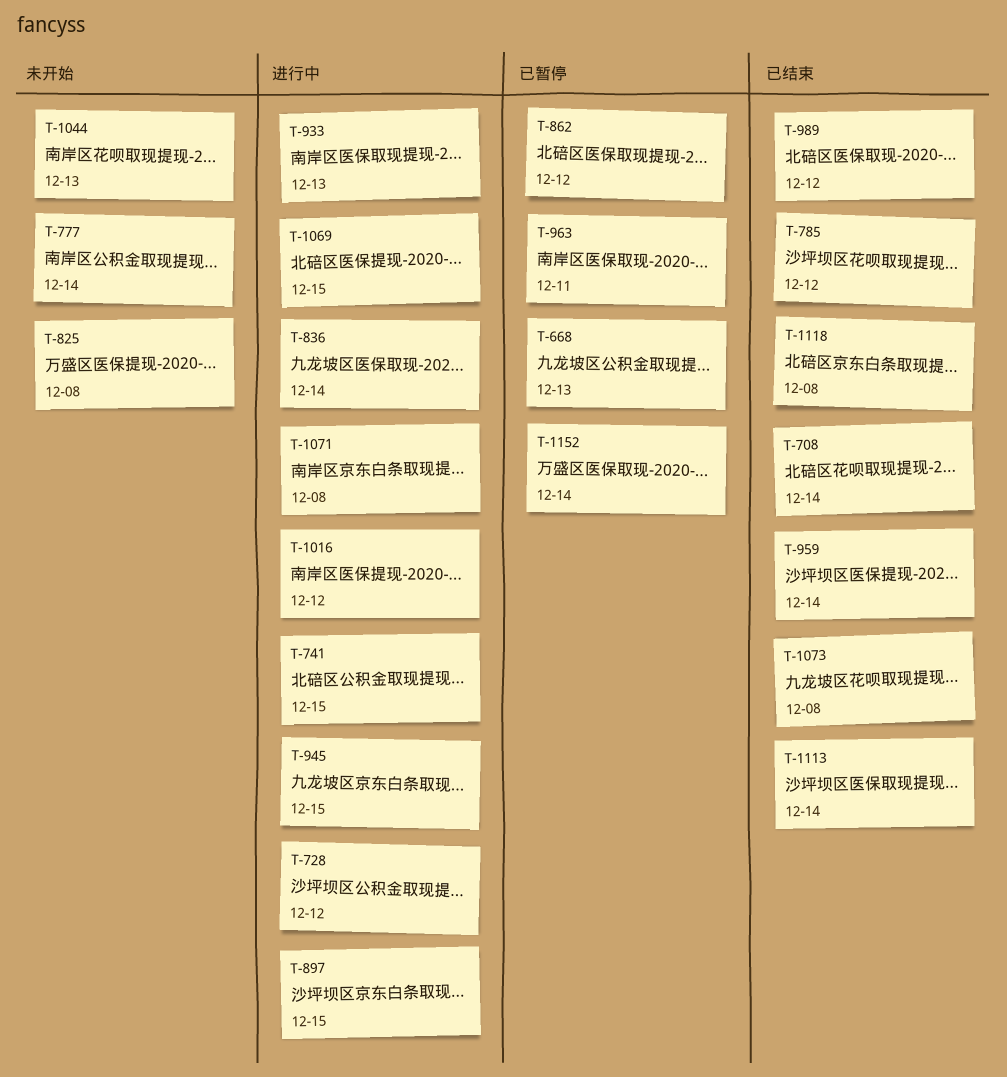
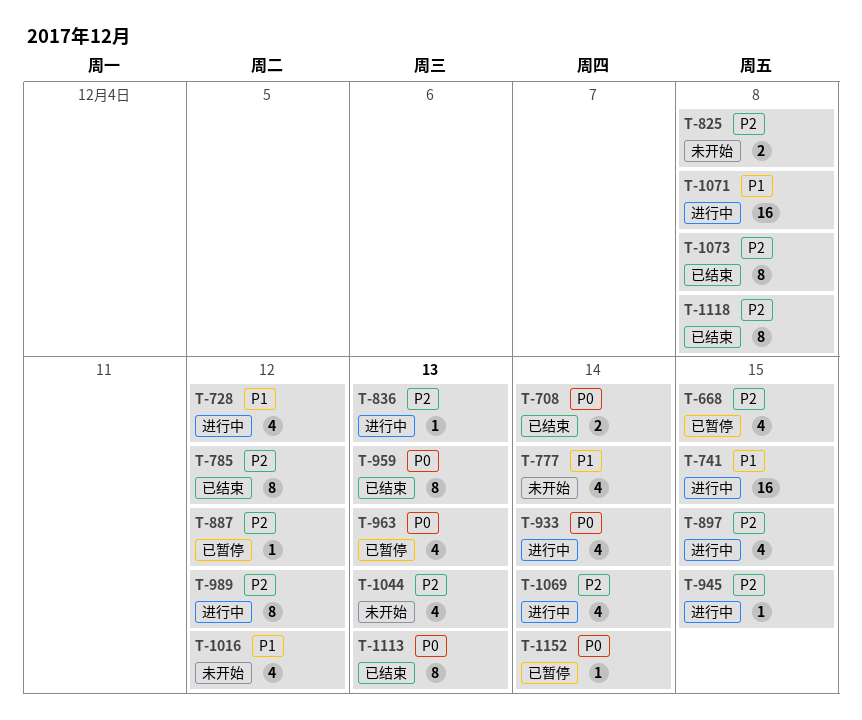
T-668, due: Dec 13 -> Dec 15
T-836, due: Dec 14 -> Dec 13
T-862: present -> none
T-887: none -> present
T-933, due: Dec 13 -> Dec 14
T-959, due: Dec 14 -> Dec 13
T-963, due: Dec 11 -> Dec 13
T-989, status: 已结束 -> 进行中
T-1016, status: 进行中 -> 未开始
T-1069, due: Dec 15 -> Dec 14
T-1113, due: Dec 14 -> Dec 13

